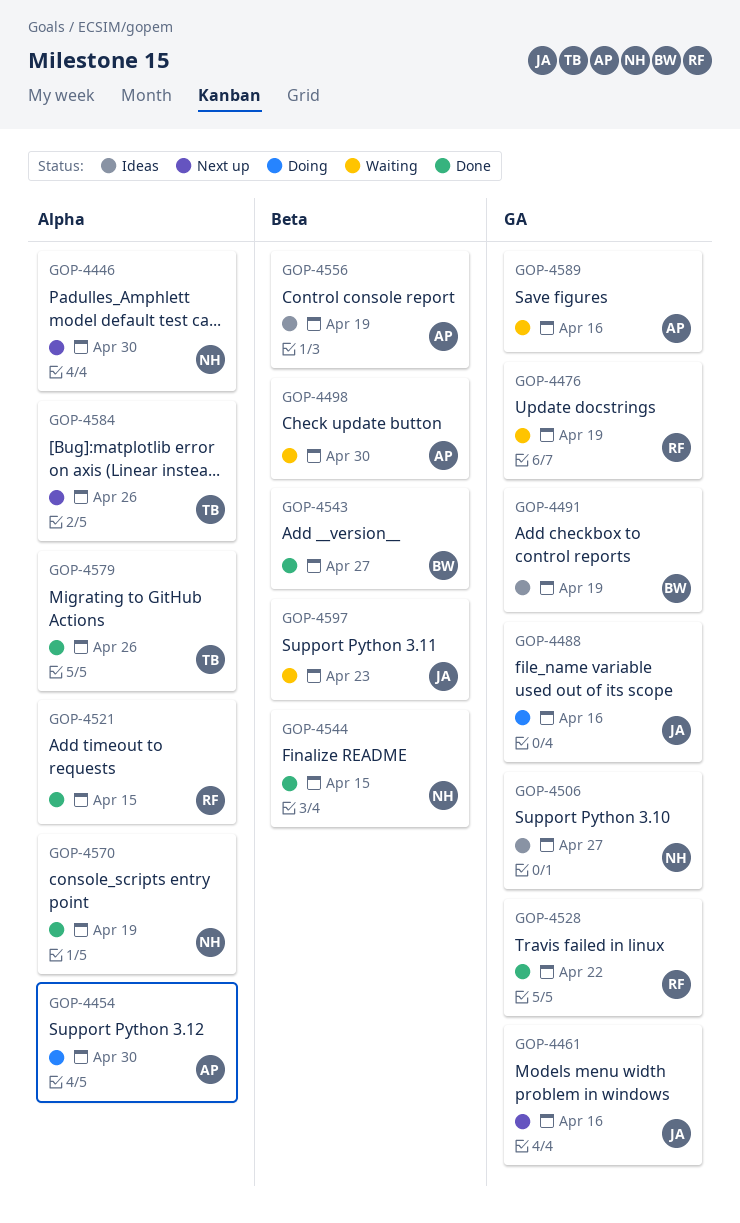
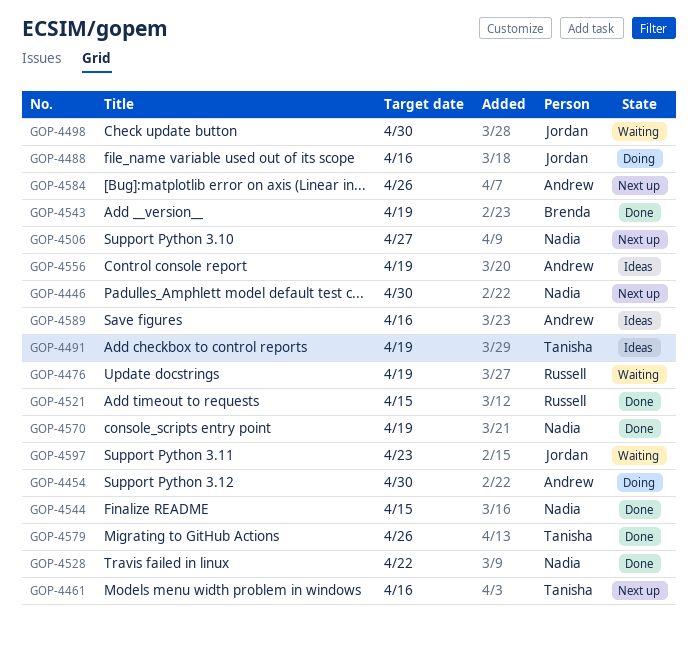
GOP-4461, owner: Jordan -> Tanisha
GOP-4491, owner: Brenda -> Tanisha
GOP-4498, owner: Andrew -> Jordan
GOP-4506, status: Ideas -> Next up
GOP-4528, owner: Russell -> Nadia
GOP-4543, due: Apr 27 -> Apr 19
GOP-4584, owner: Tanisha -> Andrew
GOP-4589, status: Waiting -> Ideas

